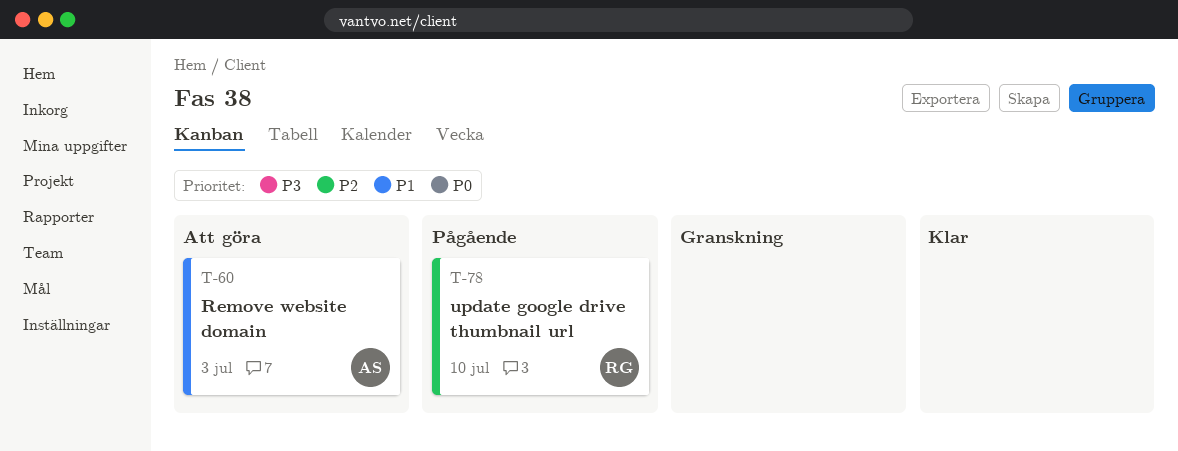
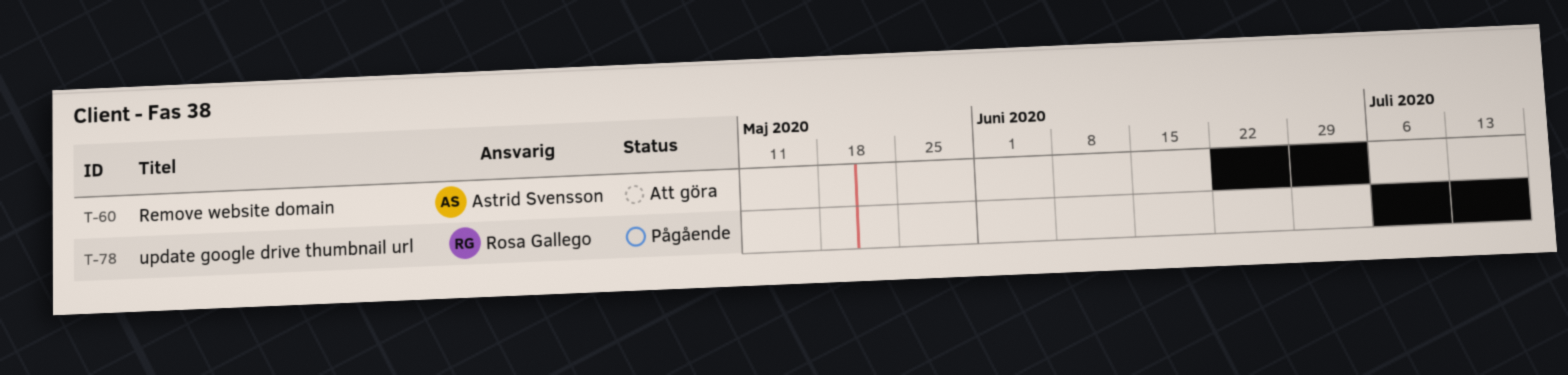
T-78, due: Jul 10 -> Jul 17

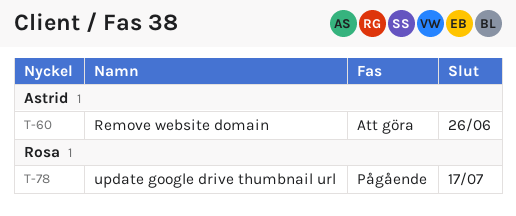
T-60, due: Jul 3 -> Jun 26

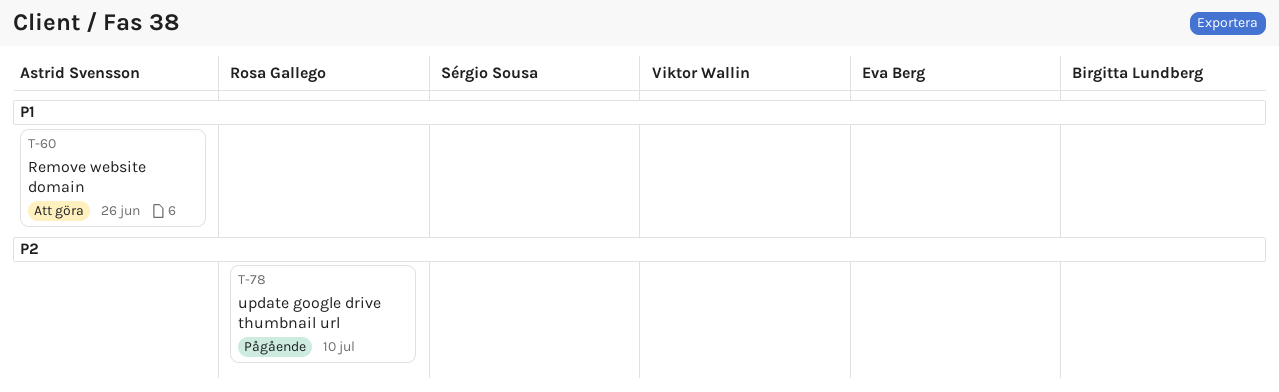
T-78, due: Jul 17 -> Jul 10

